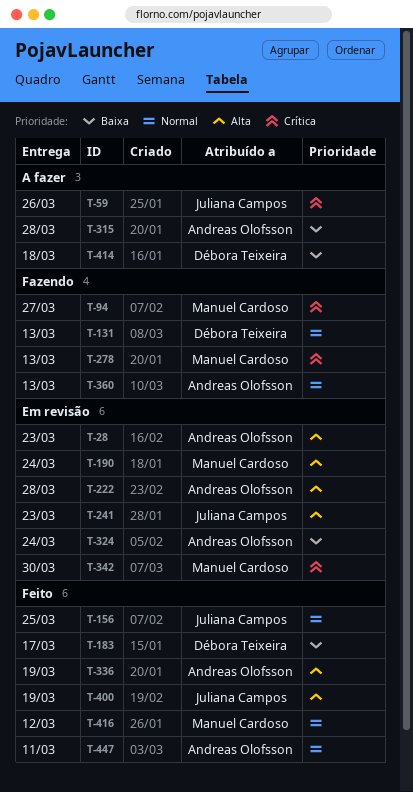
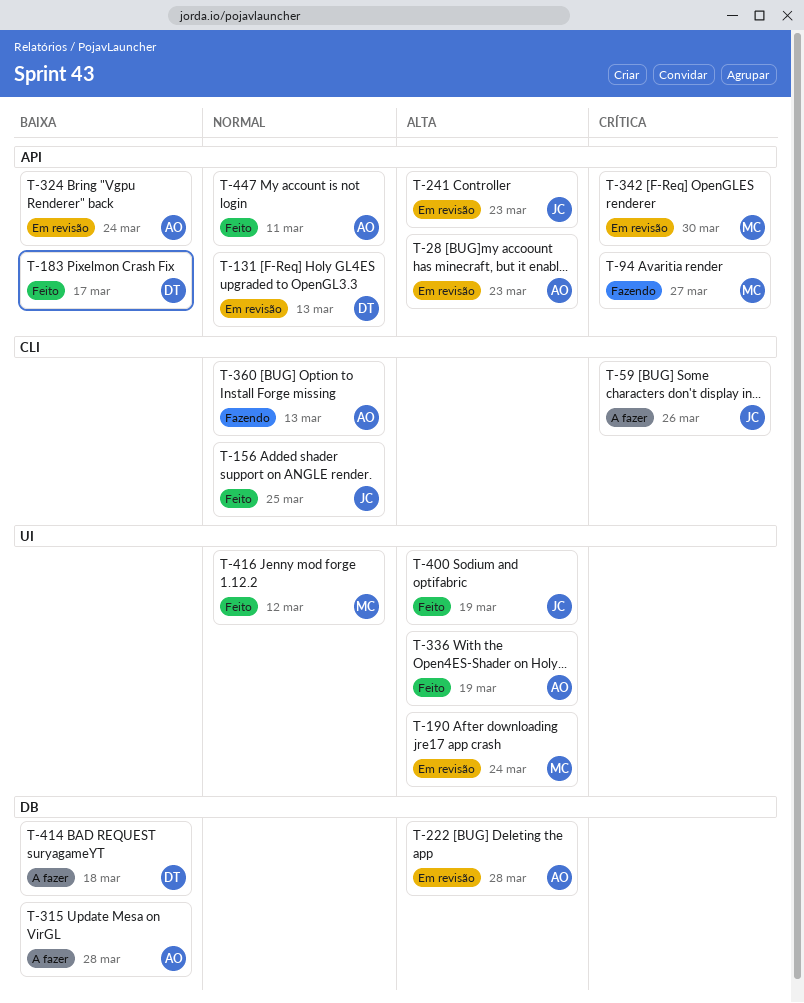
T-131, status: Fazendo -> Em revisão
T-278: present -> none

